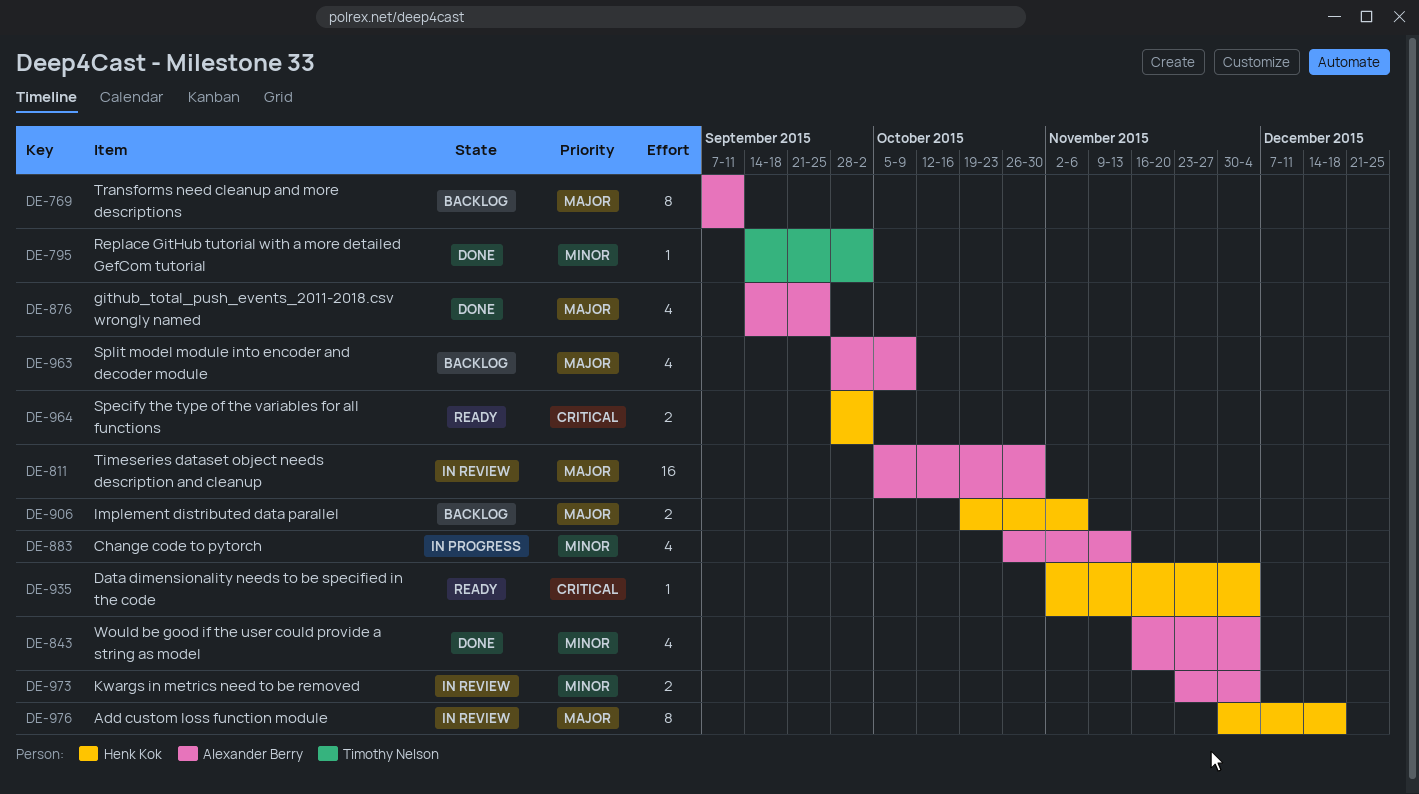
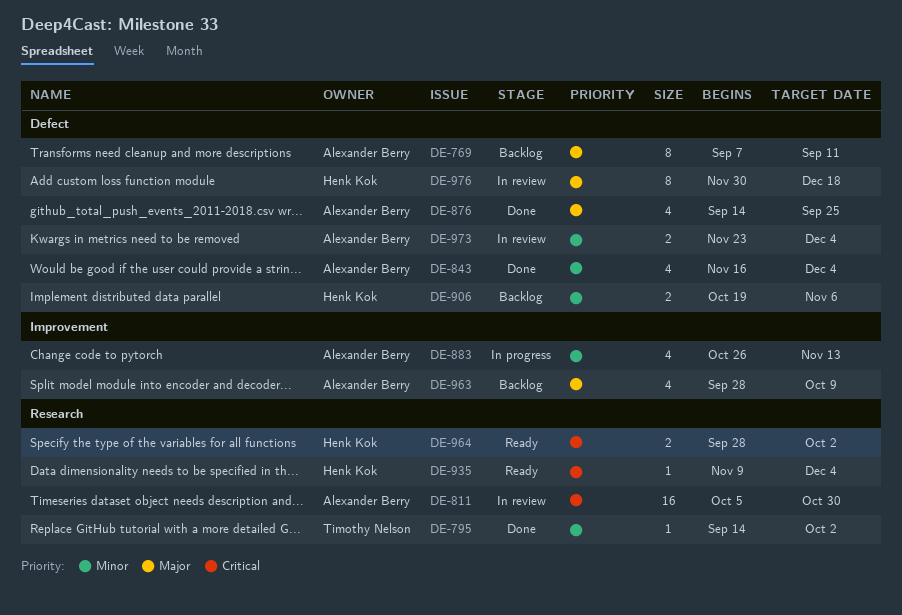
DE-811, priority: Major -> Critical
DE-906, priority: Major -> Minor
DE-935, start: Nov 2 -> Nov 9

